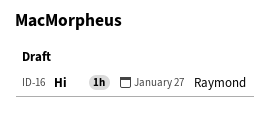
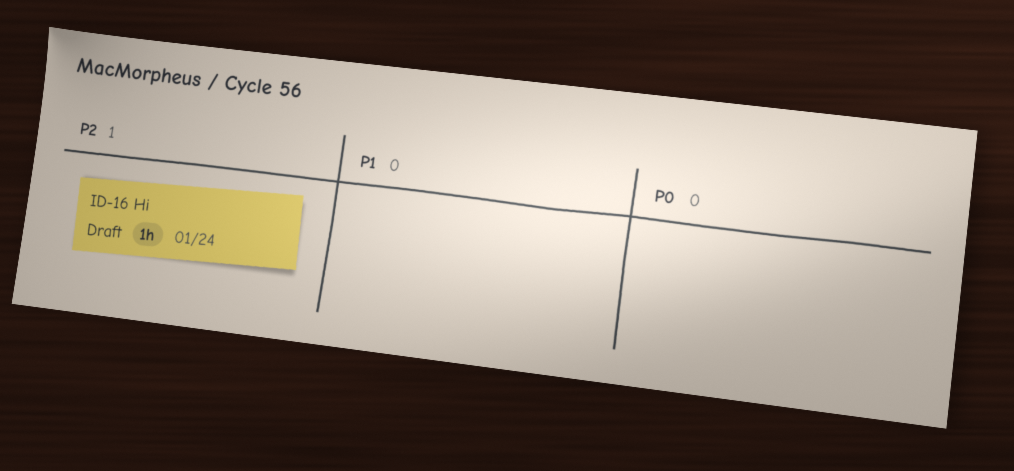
ID-16, due: Jan 27 -> Jan 24

